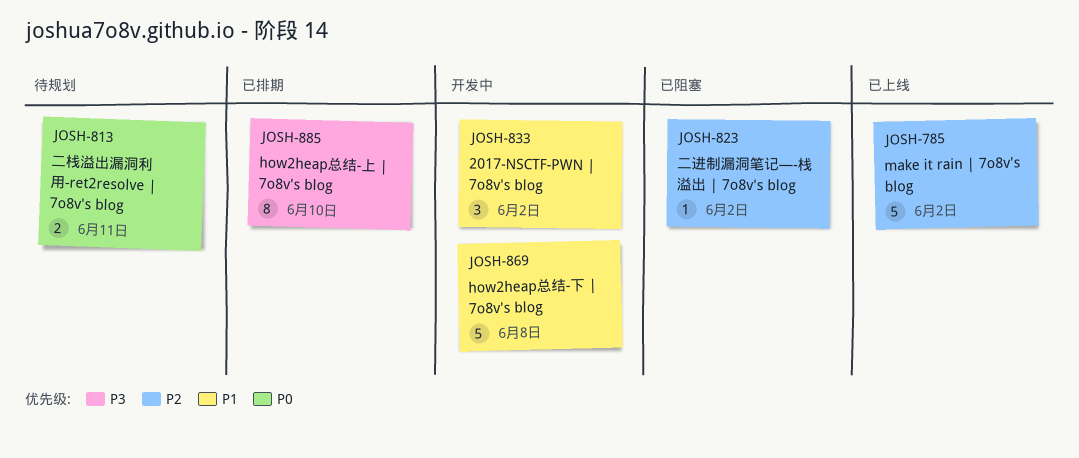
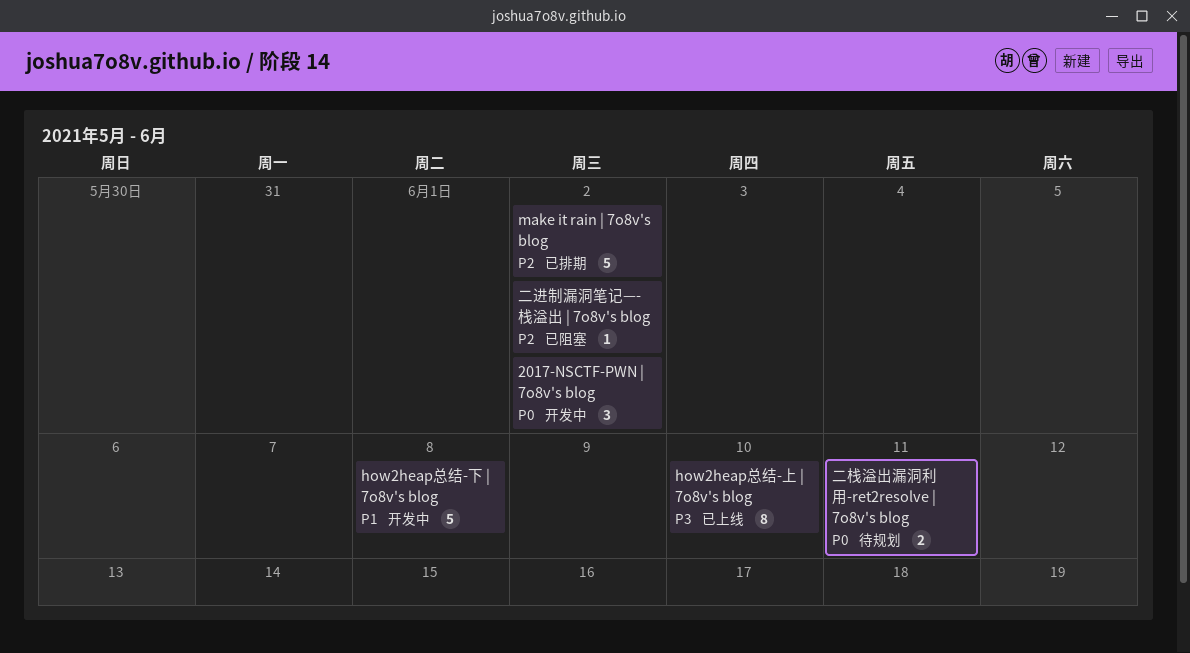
2017-NSCTF-PWN | 7o8v's blog, priority: P1 -> P0
how2heap总结-上 | 7o8v's blog, status: 已排期 -> 已上线
make it rain | 7o8v's blog, status: 已上线 -> 已排期

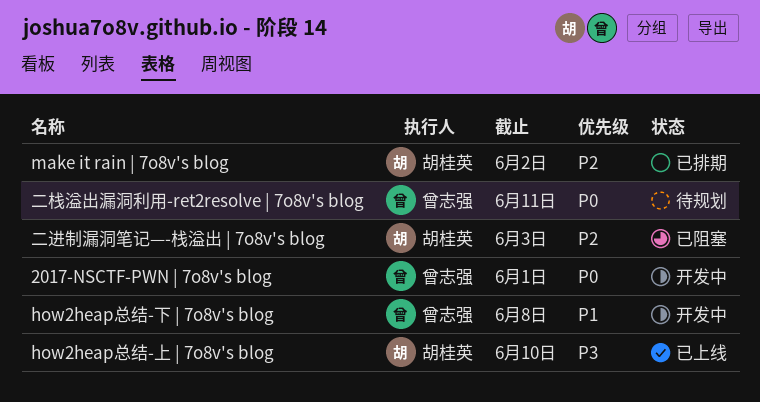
2017-NSCTF-PWN | 7o8v's blog, due: Jun 2 -> Jun 1
二进制漏洞笔记—-栈溢出 | 7o8v's blog, due: Jun 2 -> Jun 3

